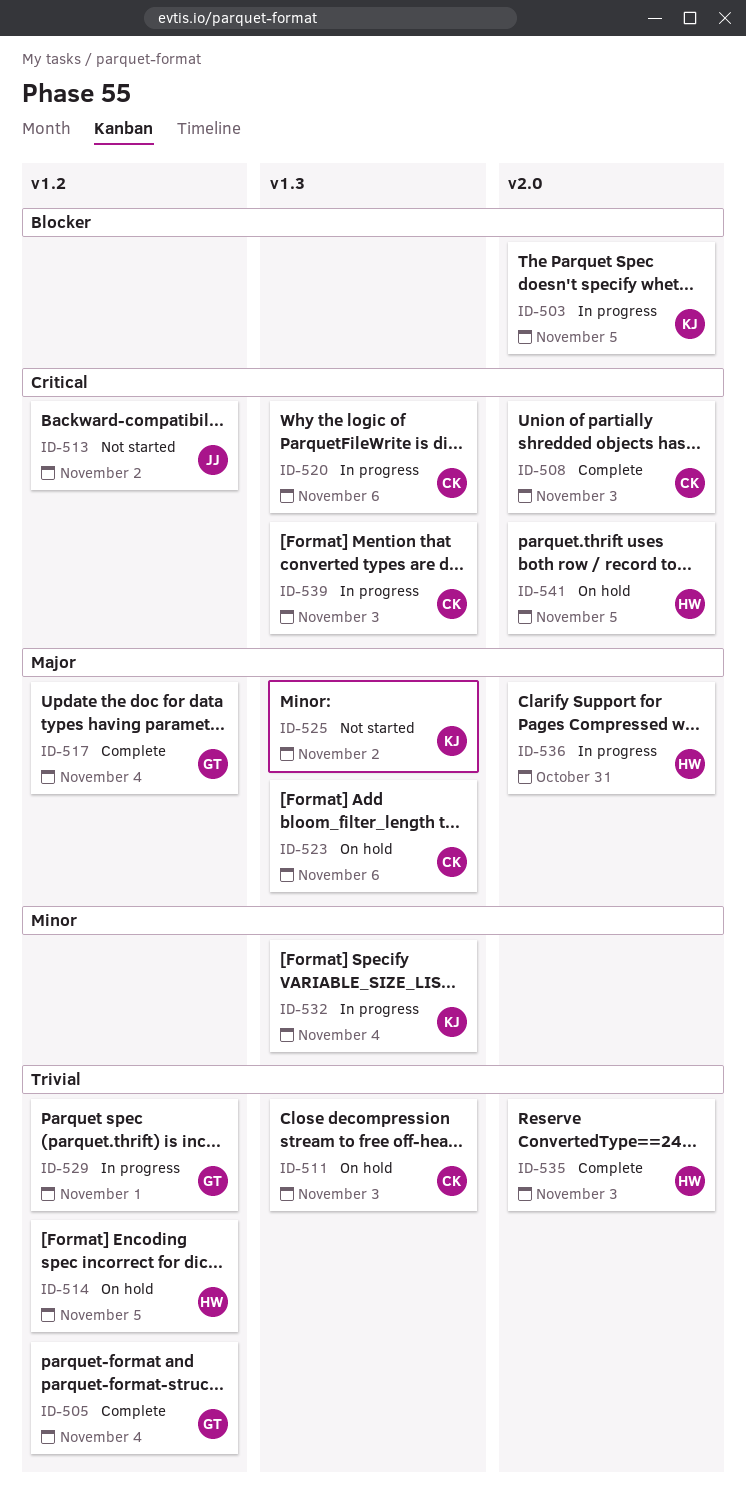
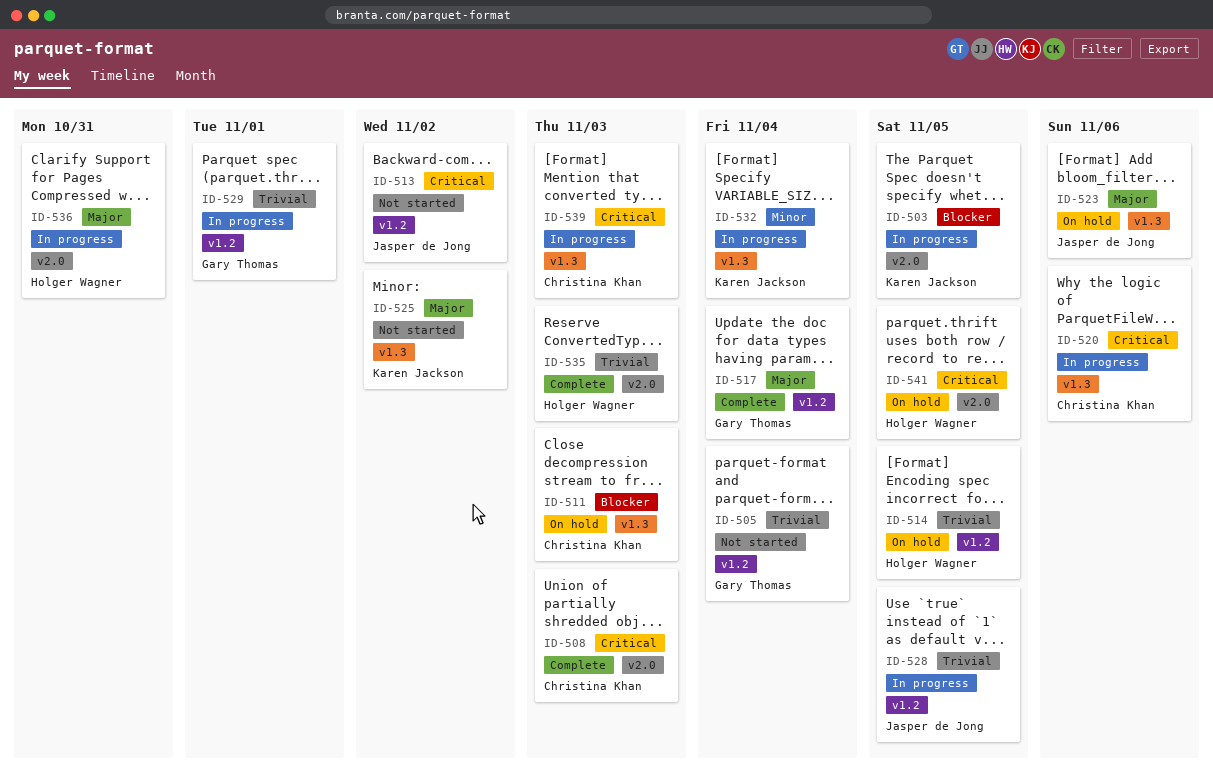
ID-505, status: Complete -> Not started
ID-511, priority: Trivial -> Blocker
ID-523, owner: Christina Khan -> Jasper de Jong
ID-528: none -> present

